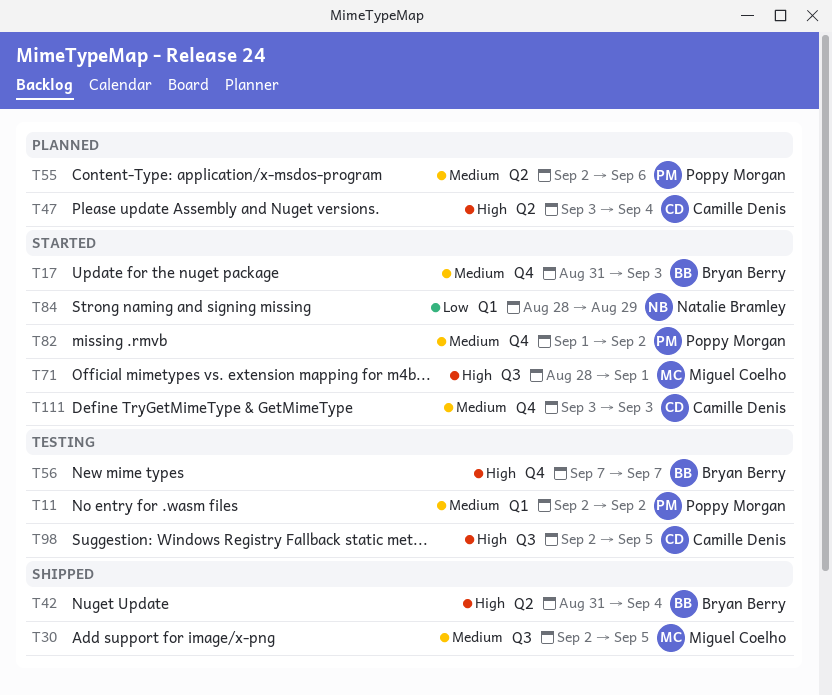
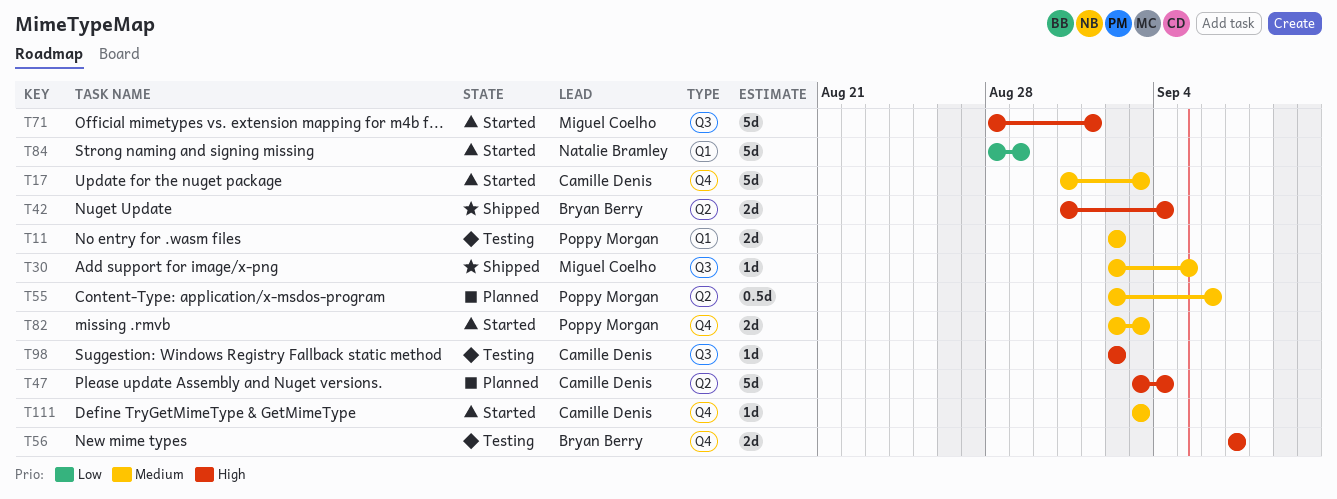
T17, owner: Bryan Berry -> Camille Denis
T82, start: Sep 1 -> Sep 2
T82, due: Sep 2 -> Sep 3
T98, due: Sep 5 -> Sep 2

